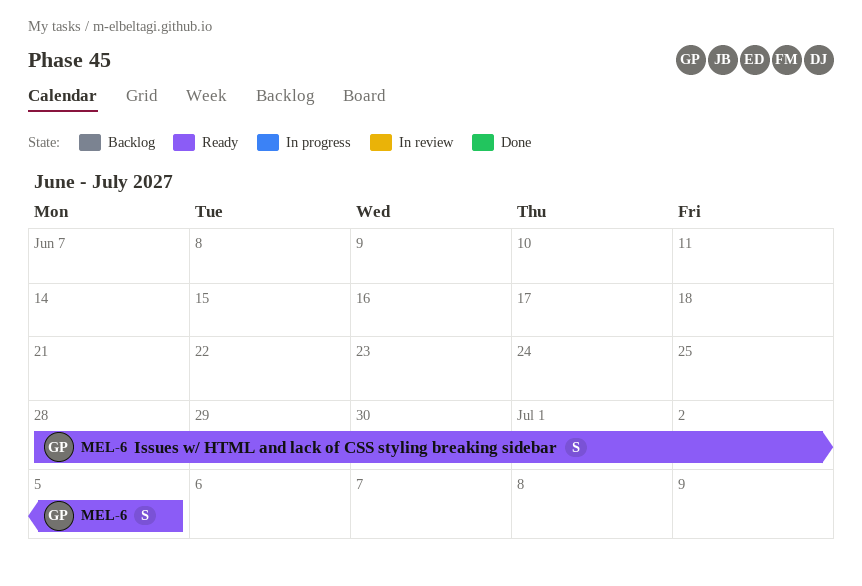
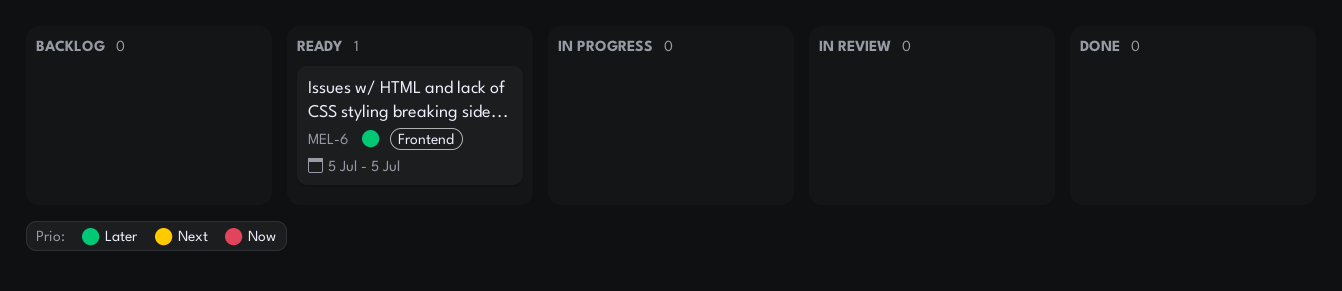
MEL-6, start: Jun 28 -> Jul 5

